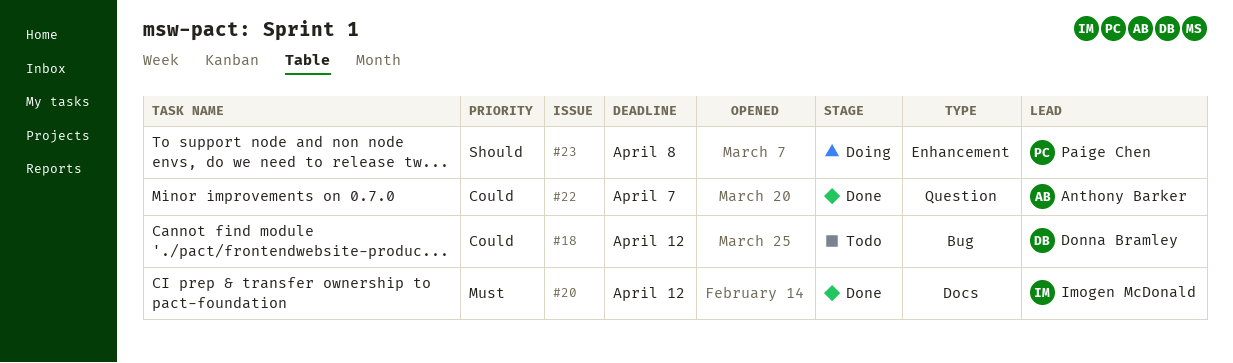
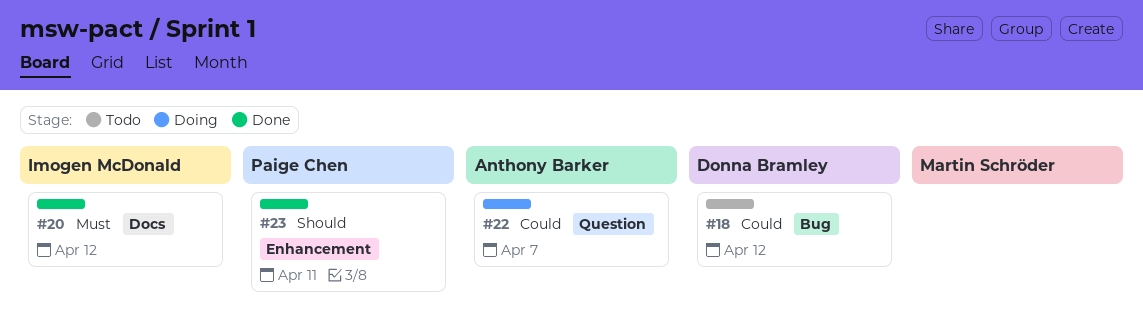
#22, status: Done -> Doing
#23, status: Doing -> Done
#23, due: Apr 8 -> Apr 11

